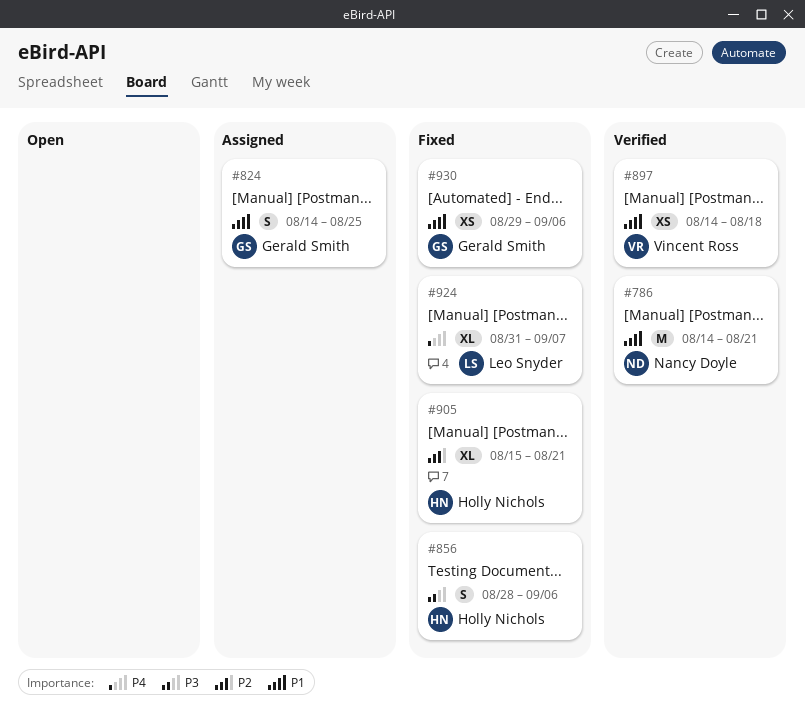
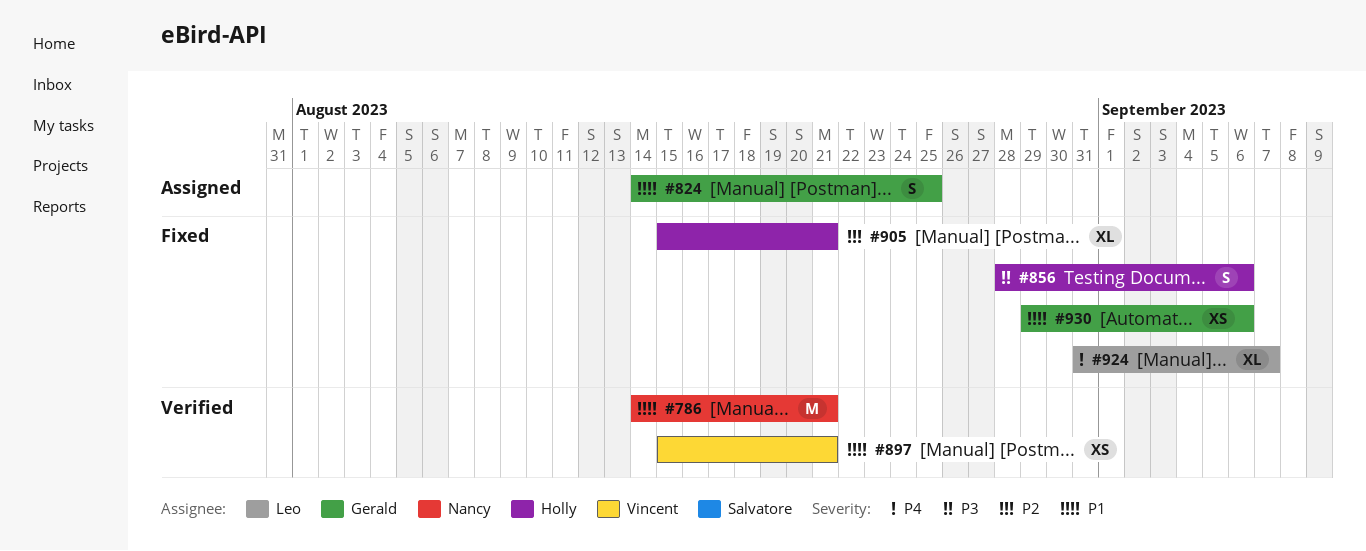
#897, start: Aug 14 -> Aug 15
#897, due: Aug 18 -> Aug 21

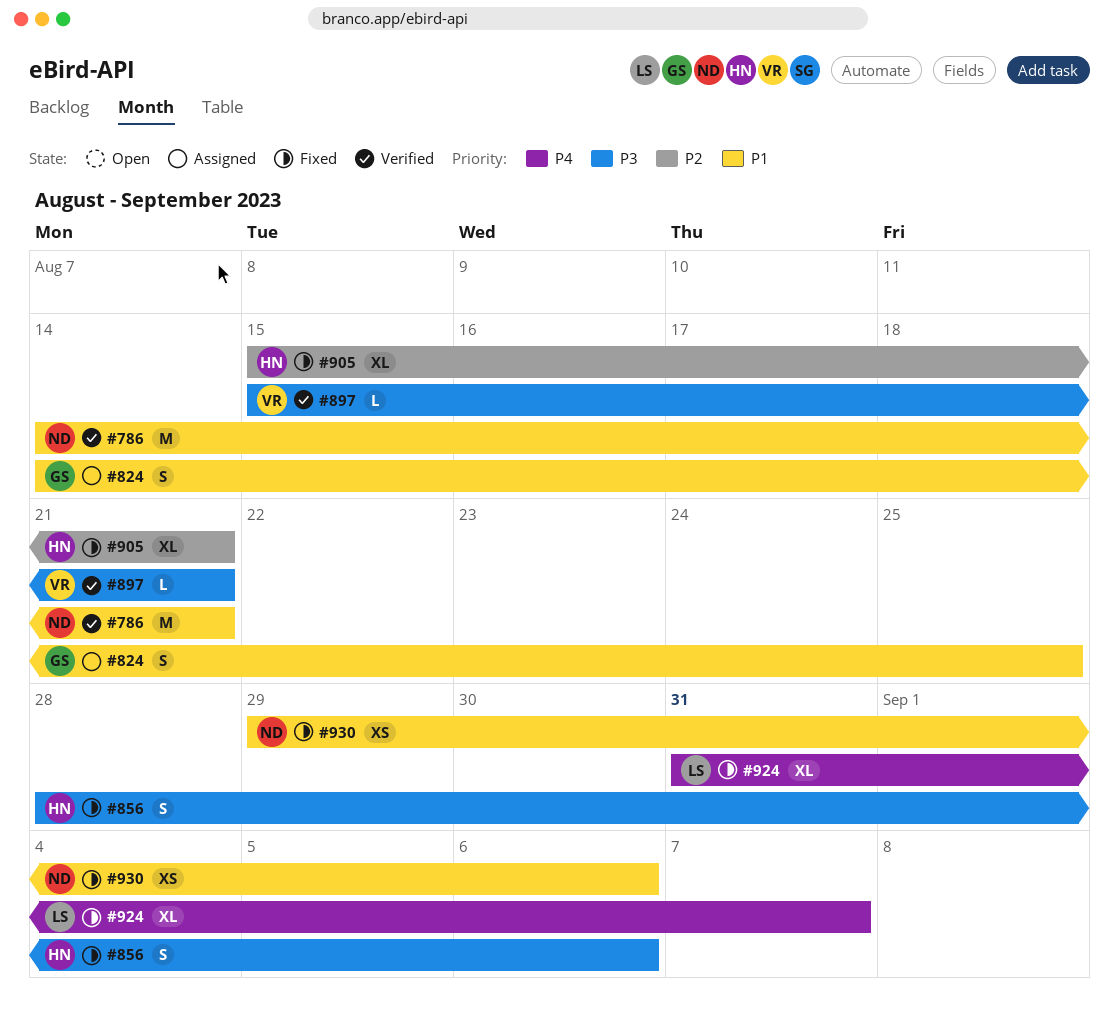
#897, priority: P1 -> P3
#897, estimate: XS -> L
#930, owner: Gerald -> Nancy

